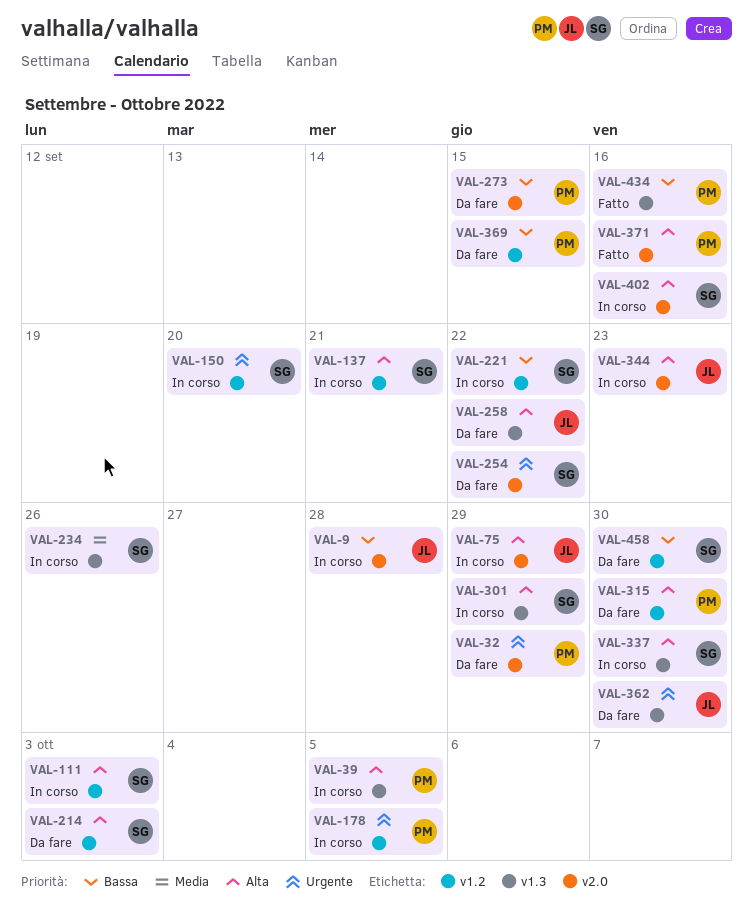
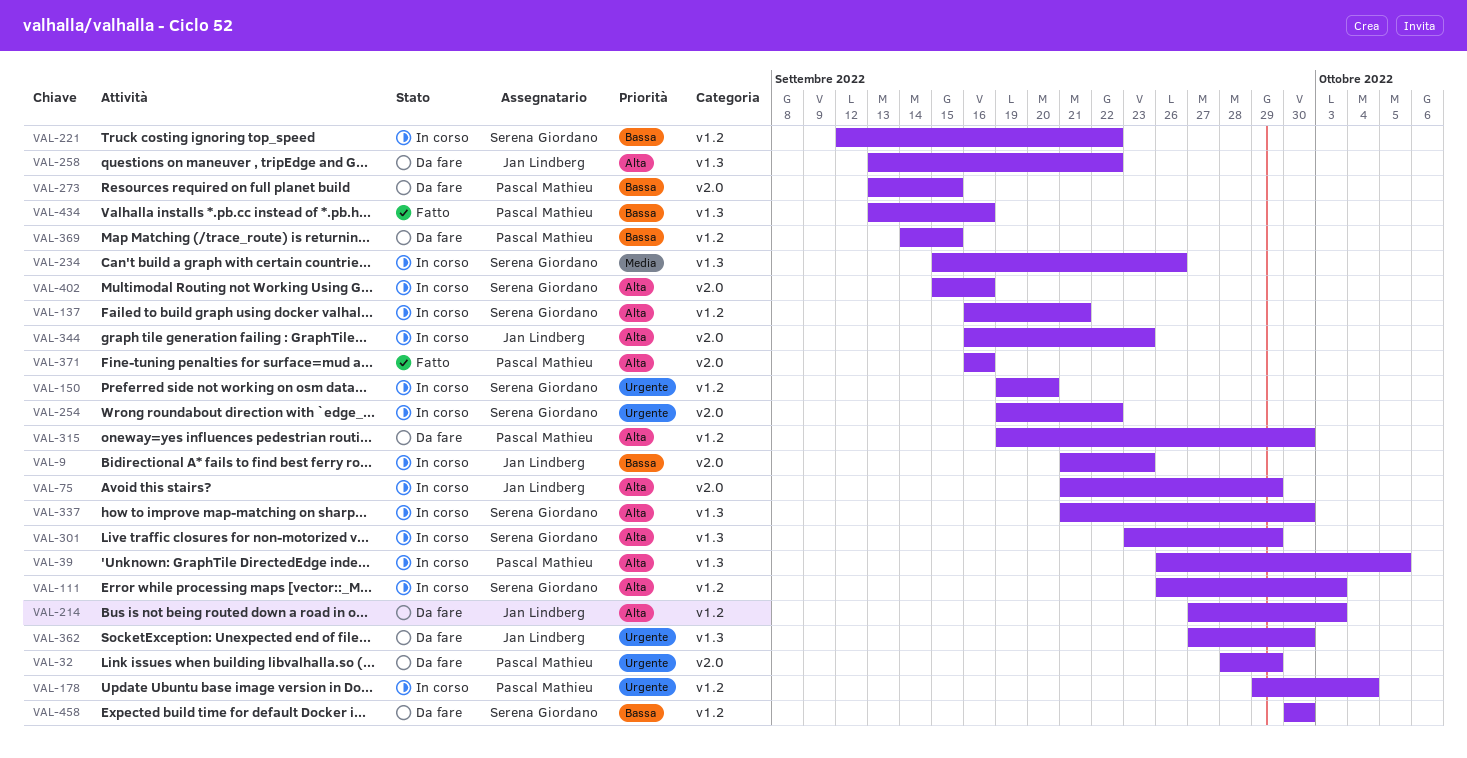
VAL-9, due: Sep 28 -> Sep 23
VAL-178, due: Oct 5 -> Oct 4
VAL-214, owner: Serena Giordano -> Jan Lindberg
VAL-254, status: Da fare -> In corso

